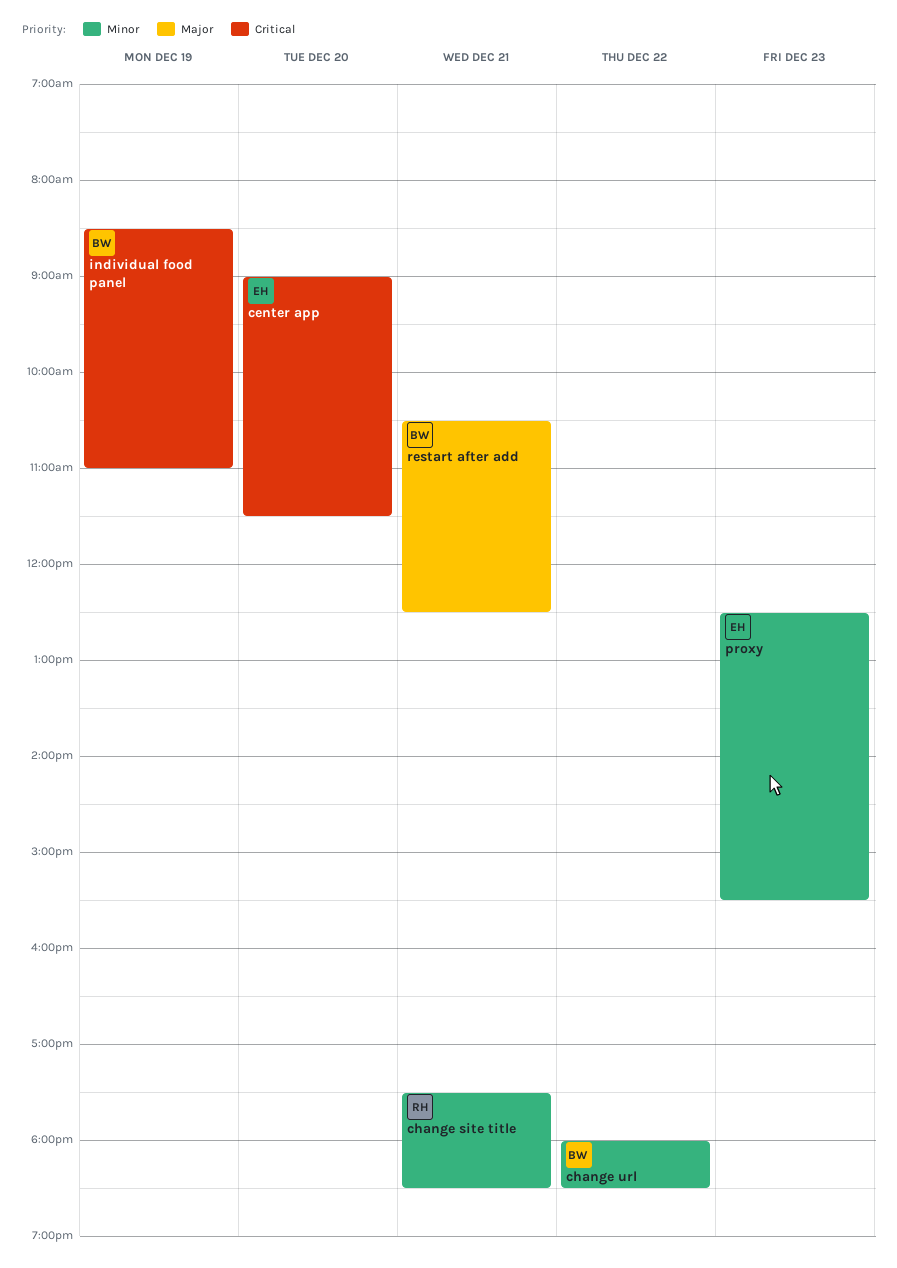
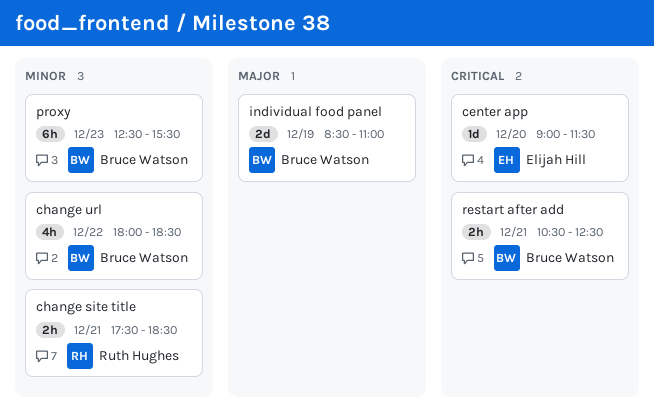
individual food panel, priority: Critical -> Major
proxy, owner: Elijah Hill -> Bruce Watson
restart after add, priority: Major -> Critical

